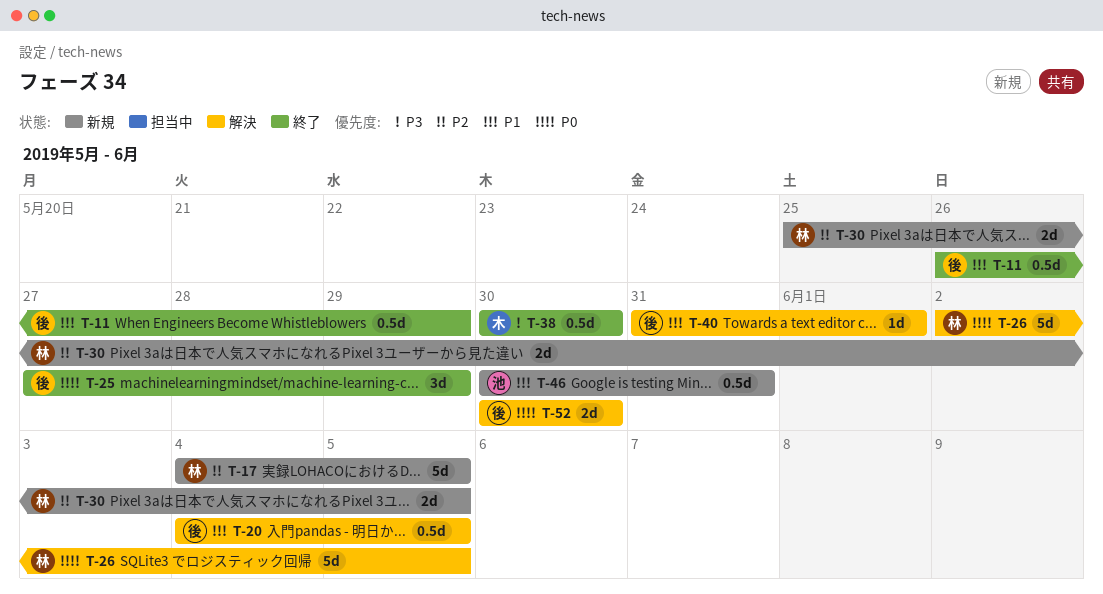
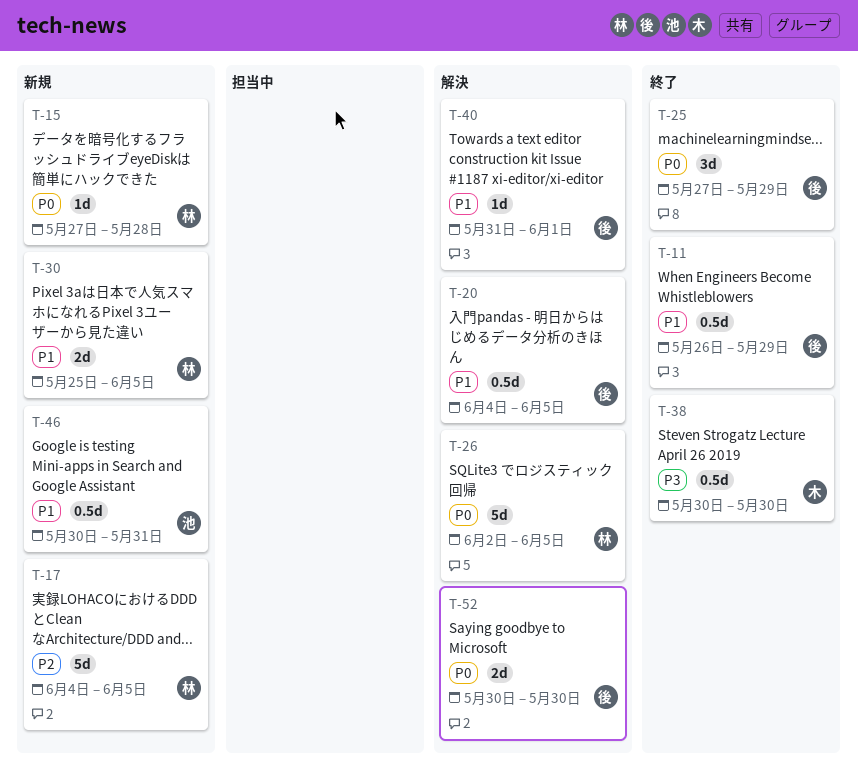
T-15: none -> present
T-30, priority: P2 -> P1

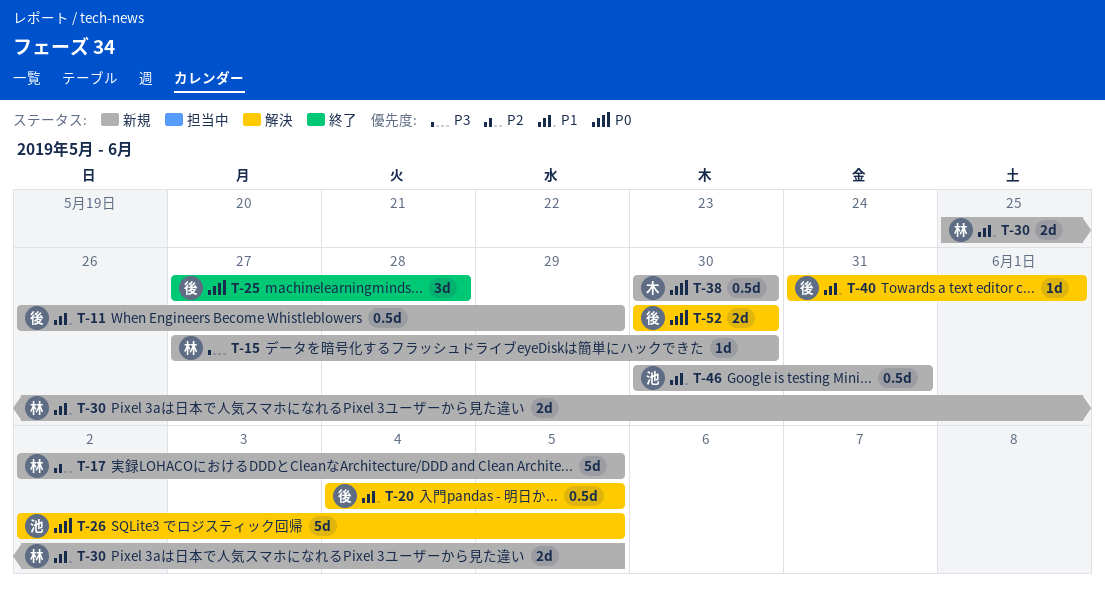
T-11, status: 終了 -> 新規
T-15, priority: P0 -> P3
T-15, due: May 28 -> May 30
T-17, start: Jun 4 -> Jun 2
T-25, due: May 29 -> May 28
T-26, owner: 林 -> 池
T-38, status: 終了 -> 新規
T-38, priority: P3 -> P0

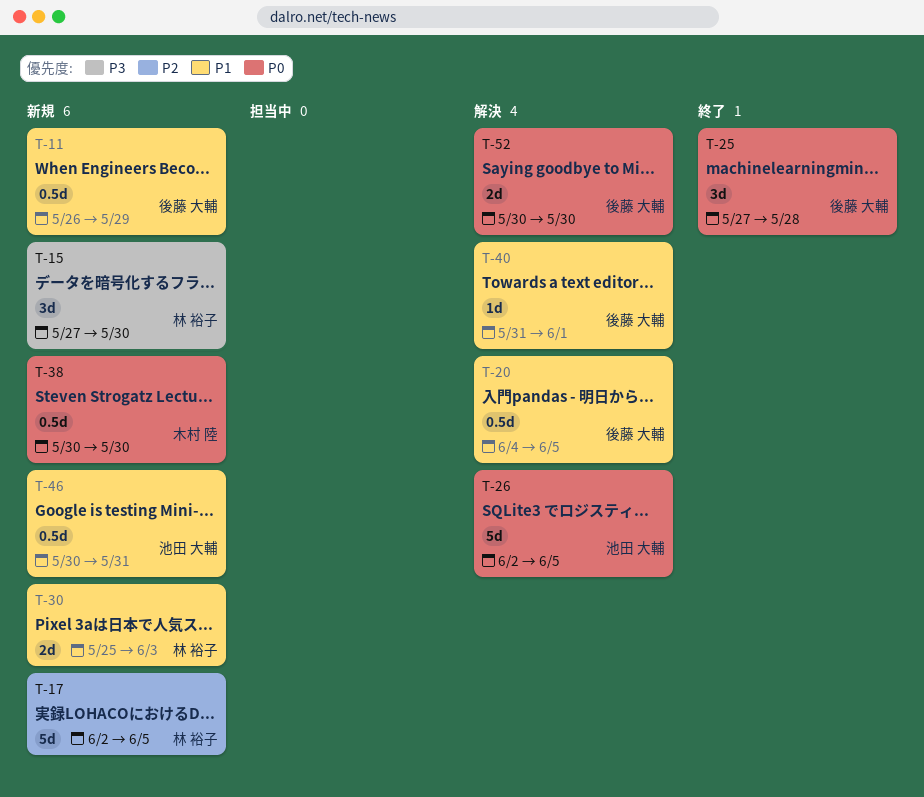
T-15, estimate: 1d -> 3d
T-30, due: Jun 5 -> Jun 3

